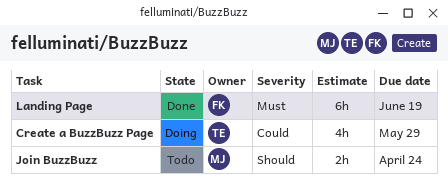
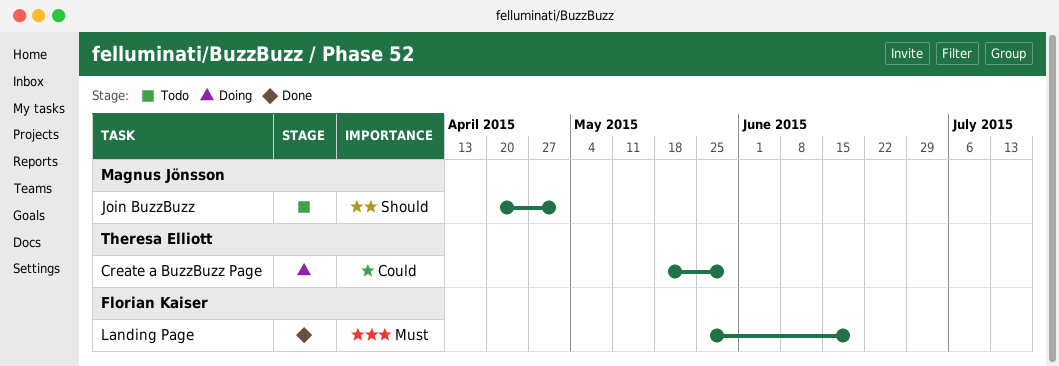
Join BuzzBuzz, due: Apr 24 -> May 1

